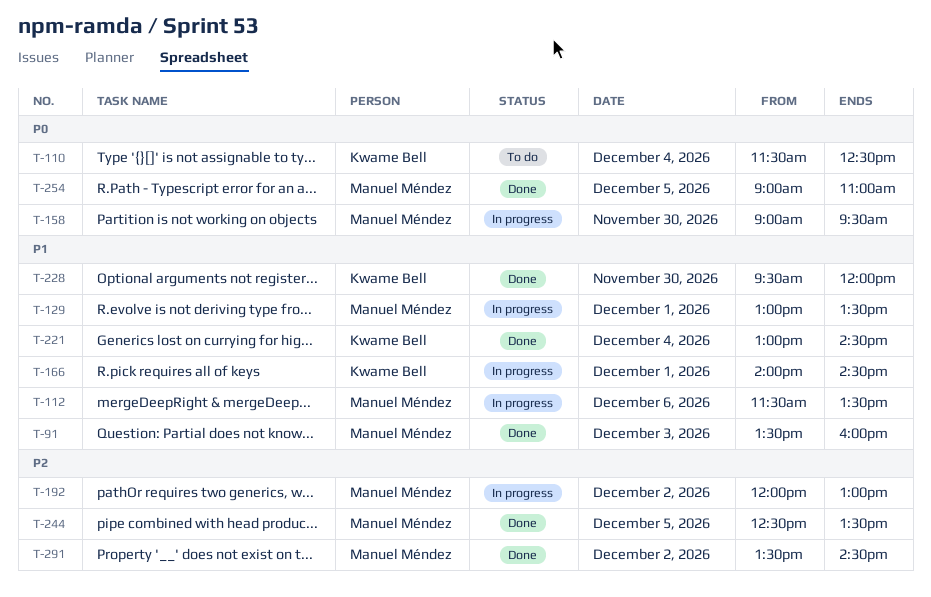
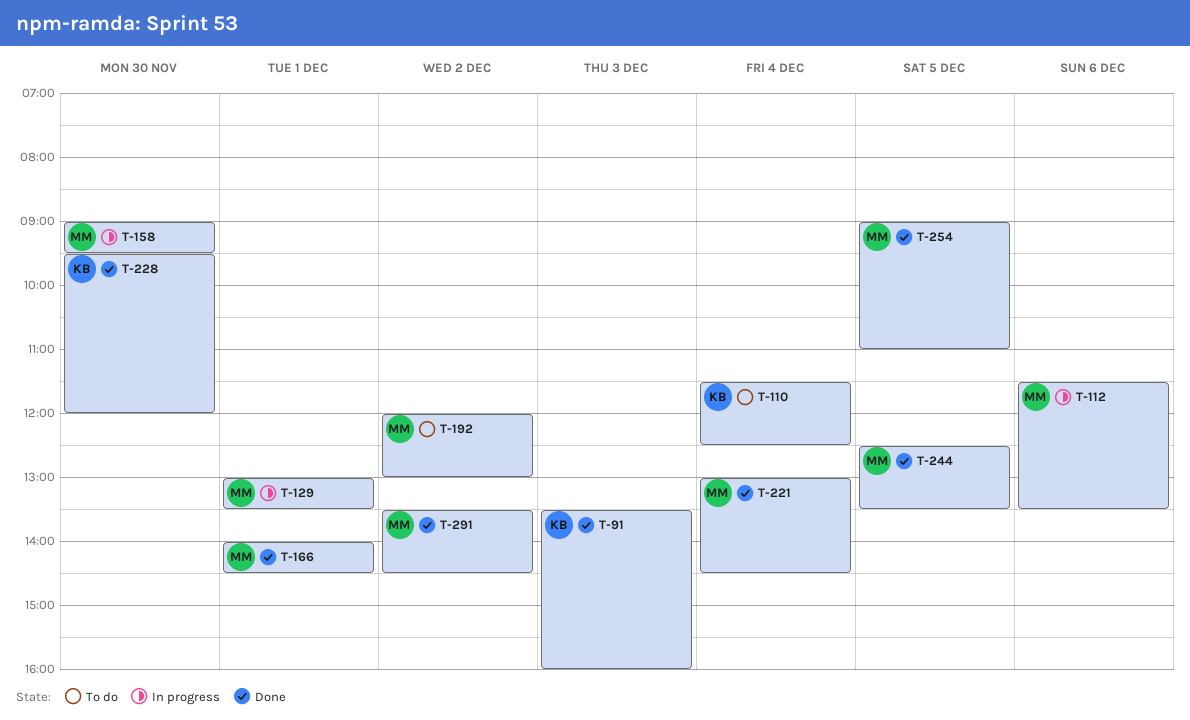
T-91, owner: Manuel Méndez -> Kwame Bell
T-166, status: In progress -> Done
T-166, owner: Kwame Bell -> Manuel Méndez
T-192, status: In progress -> To do
T-221, owner: Kwame Bell -> Manuel Méndez

